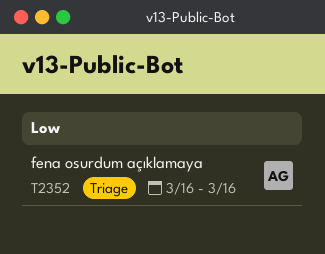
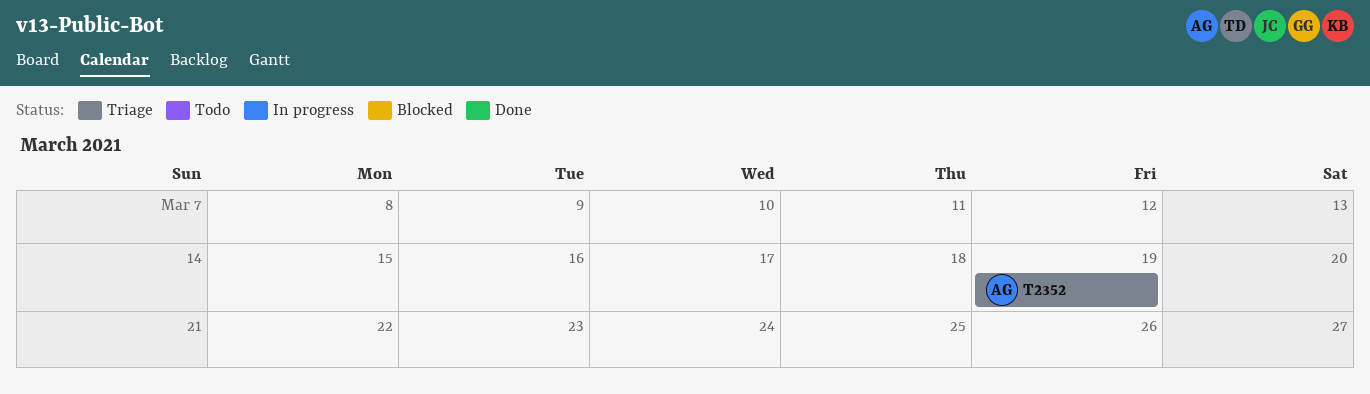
T2352, start: Mar 16 -> Mar 19
T2352, due: Mar 16 -> Mar 19

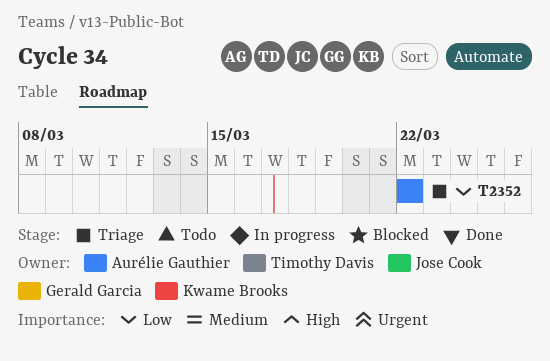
T2352, start: Mar 19 -> Mar 22
T2352, due: Mar 19 -> Mar 22

